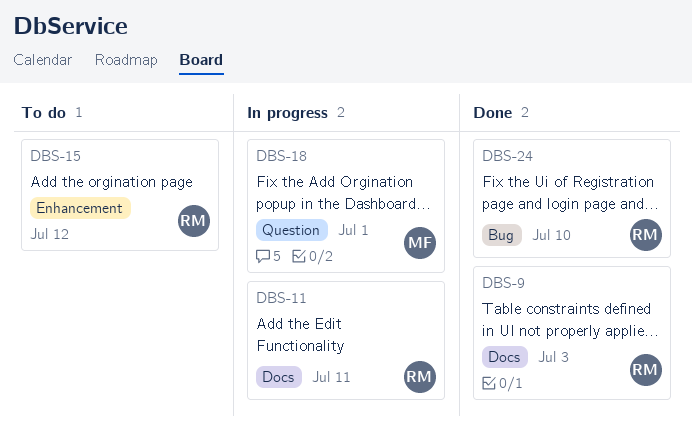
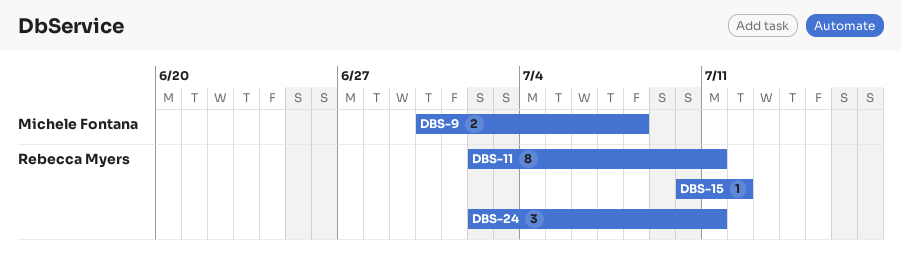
DBS-9, owner: Rebecca Myers -> Michele Fontana
DBS-9, due: Jul 3 -> Jul 8
DBS-18: present -> none
DBS-24, due: Jul 10 -> Jul 11

